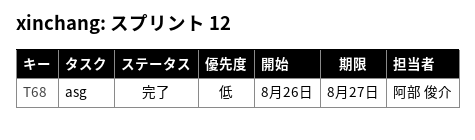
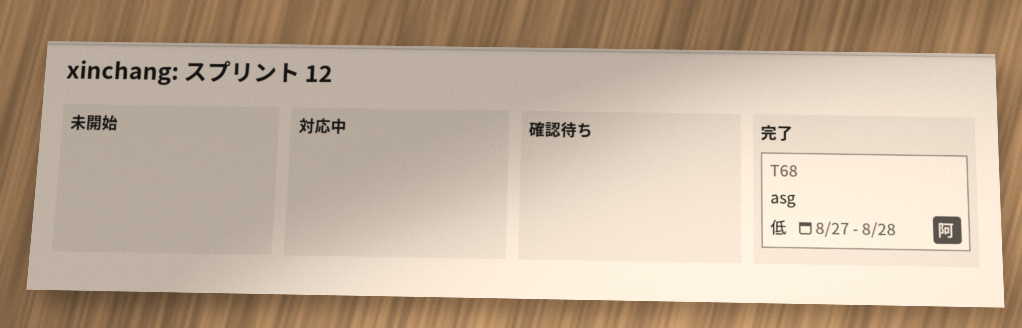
T68, start: Aug 26 -> Aug 27
T68, due: Aug 27 -> Aug 28

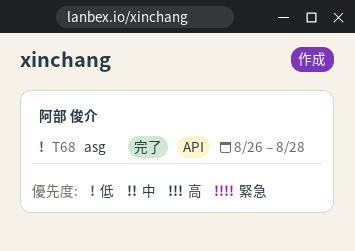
T68, start: Aug 27 -> Aug 26

